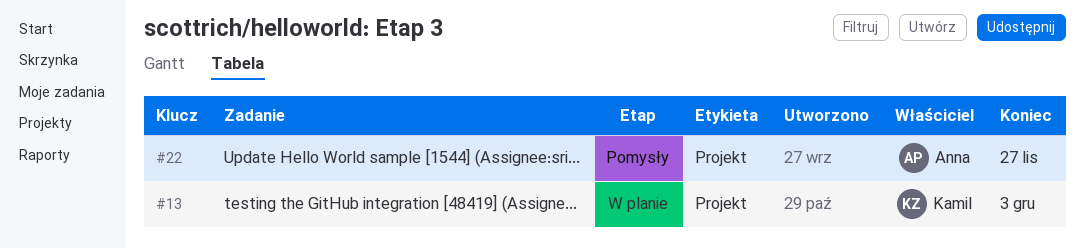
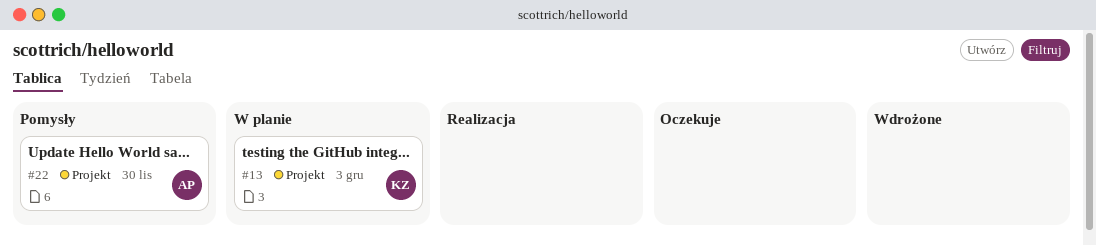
#22, due: Nov 27 -> Nov 30

